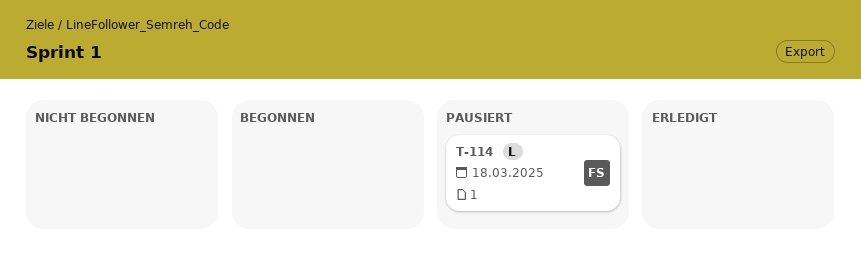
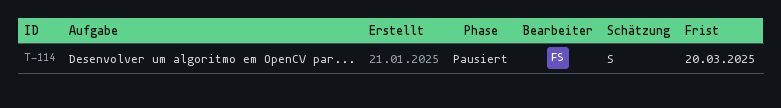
T-114, estimate: L -> S
T-114, due: Mar 18 -> Mar 20

